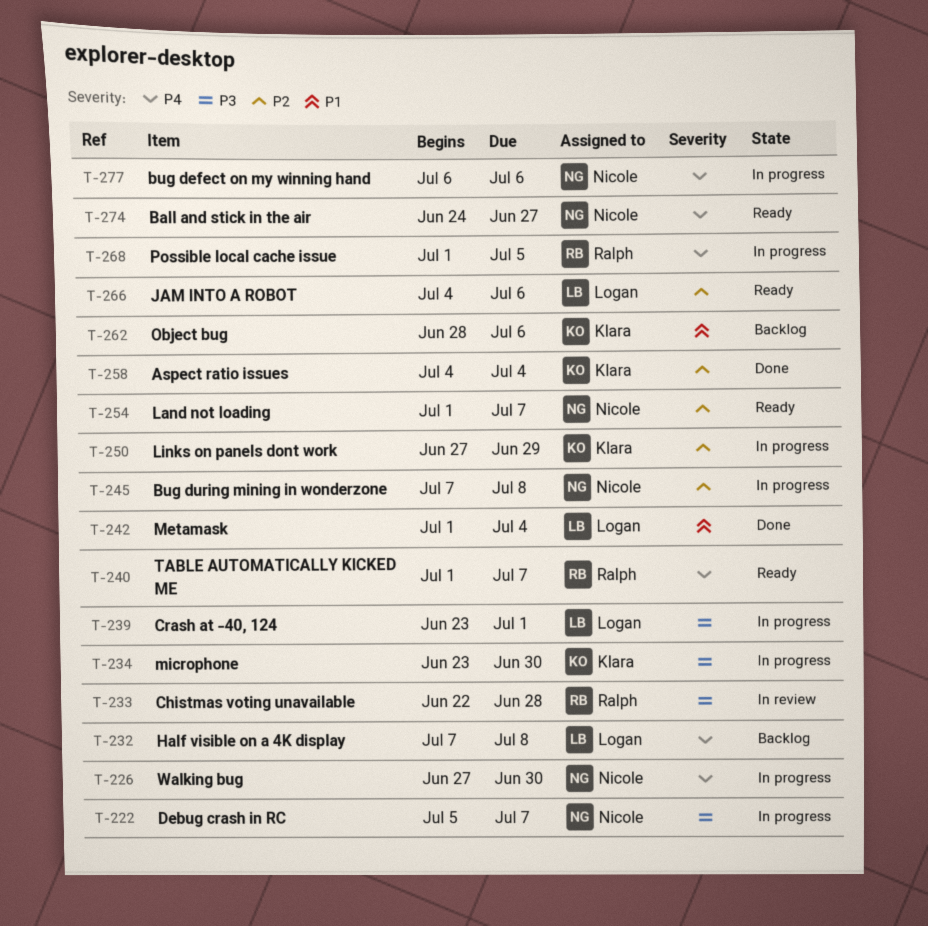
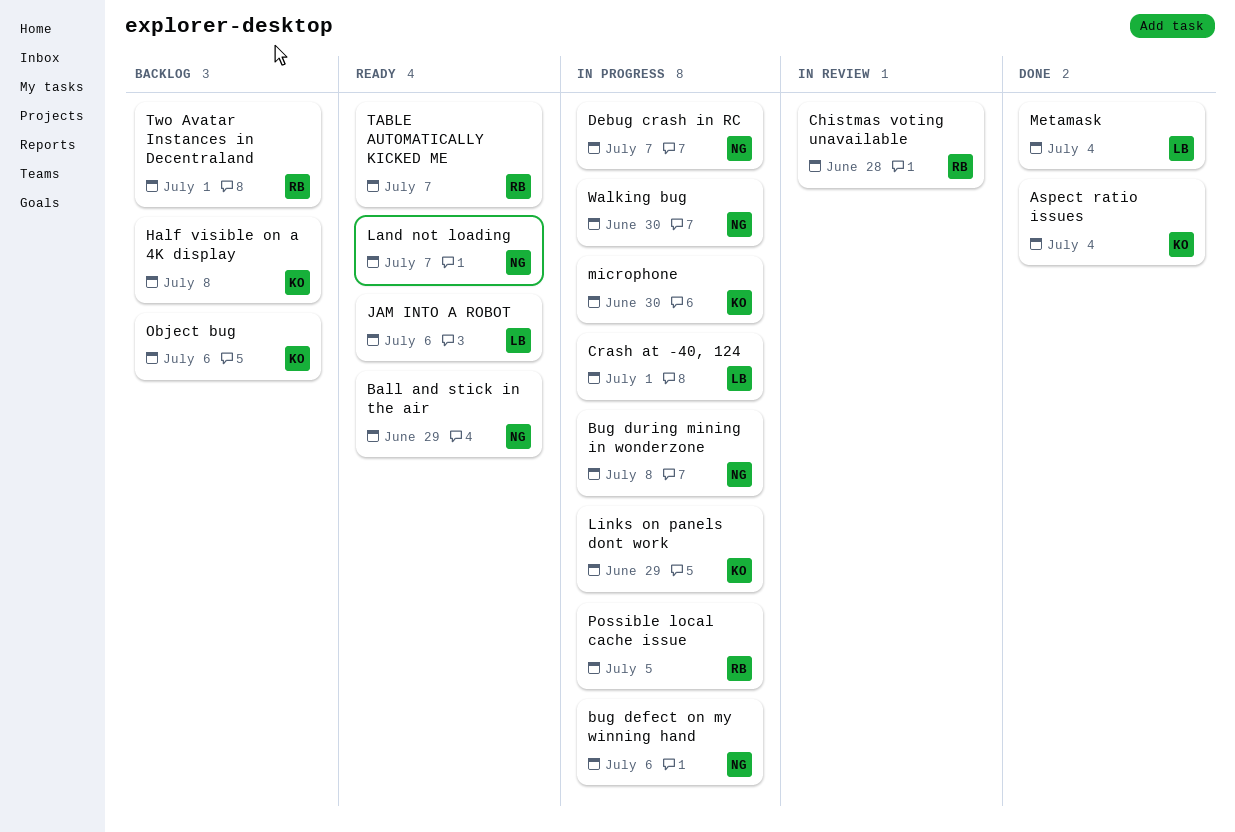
Ball and stick in the air, due: Jun 27 -> Jun 29
Half visible on a 4K display, owner: Logan -> Klara
Two Avatar Instances in Decentraland: none -> present

